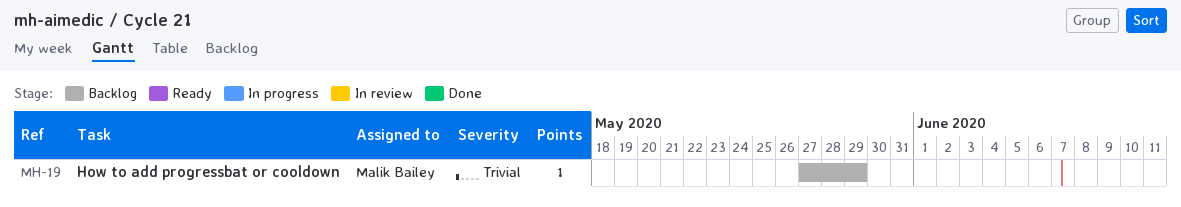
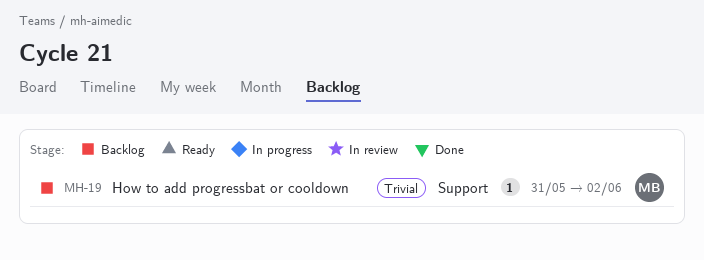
MH-19, start: May 27 -> May 31
MH-19, due: May 29 -> Jun 2

